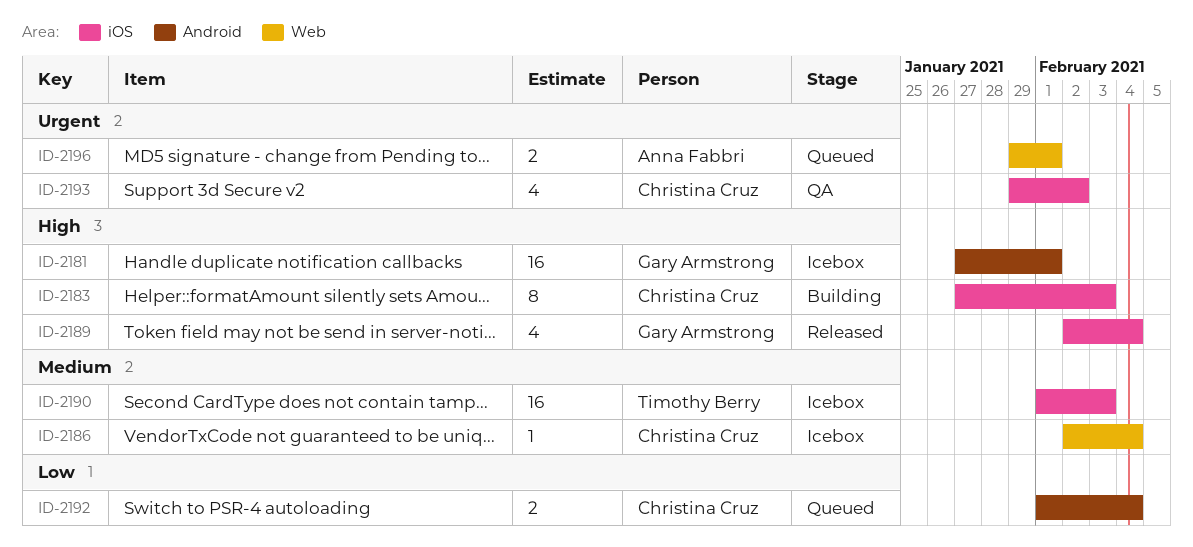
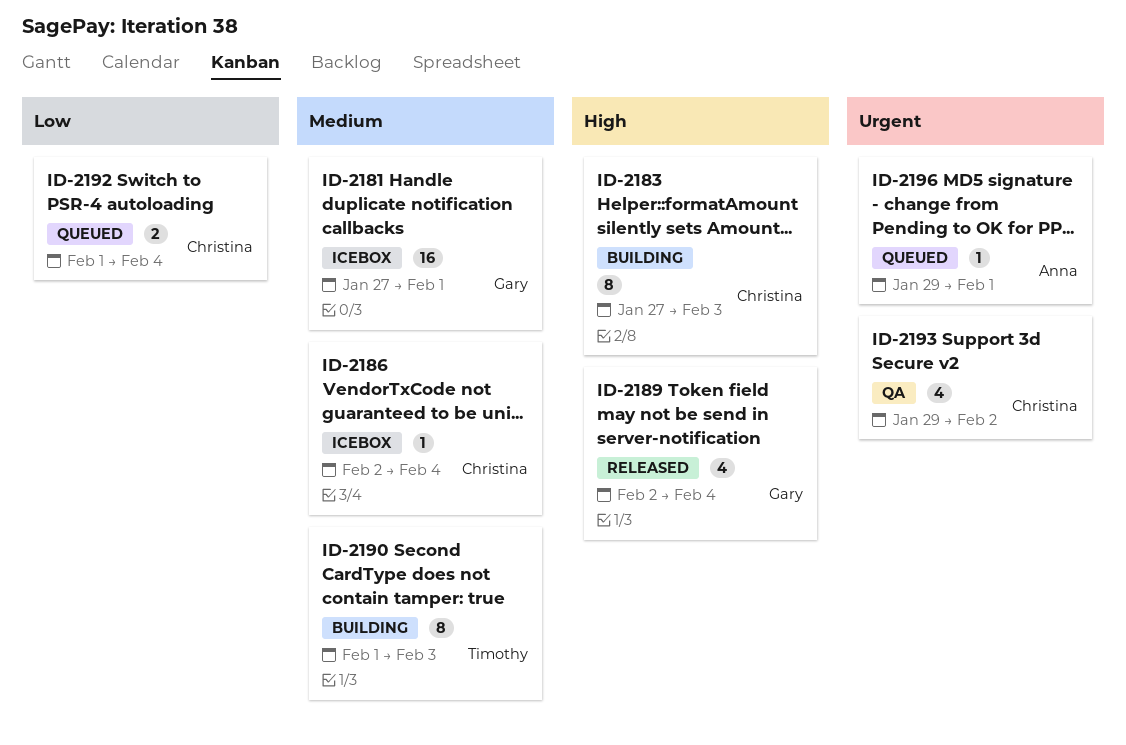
ID-2181, priority: High -> Medium
ID-2190, status: Icebox -> Building
ID-2190, estimate: 16 -> 8
ID-2196, estimate: 2 -> 1

